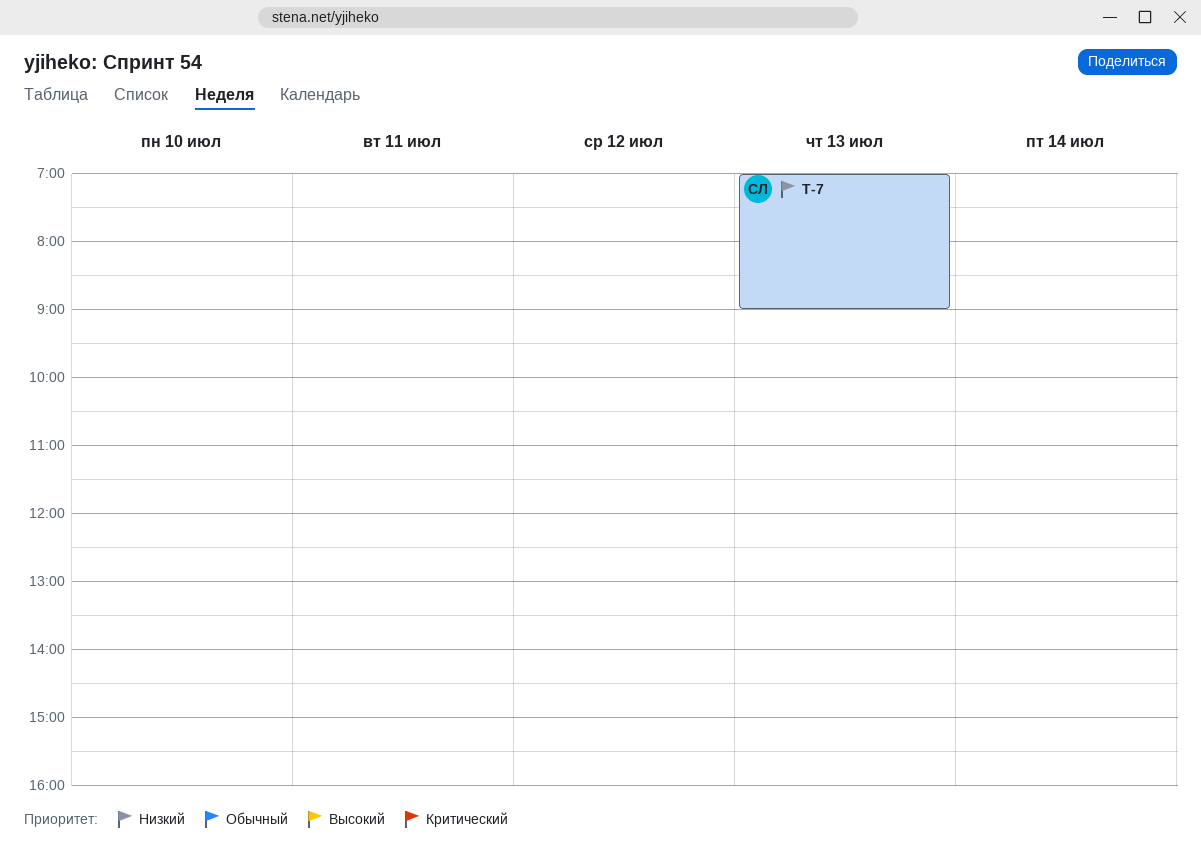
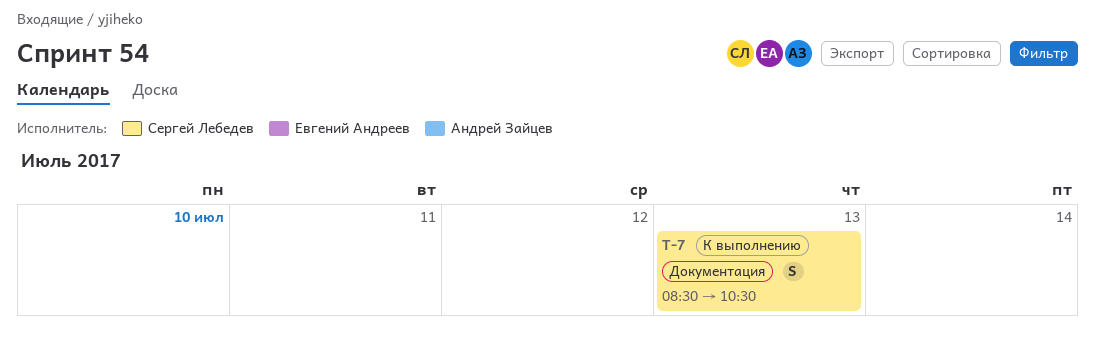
T-7, begins: 07:00 -> 08:30
T-7, ends: 09:00 -> 10:30

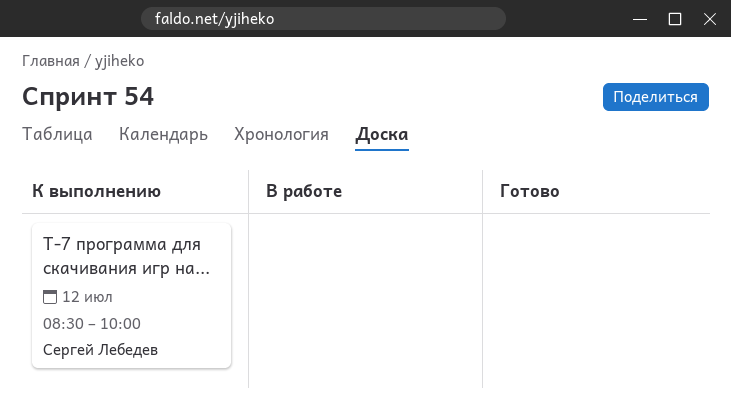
T-7, day: Jul 13 -> Jul 12
T-7, ends: 10:30 -> 10:00

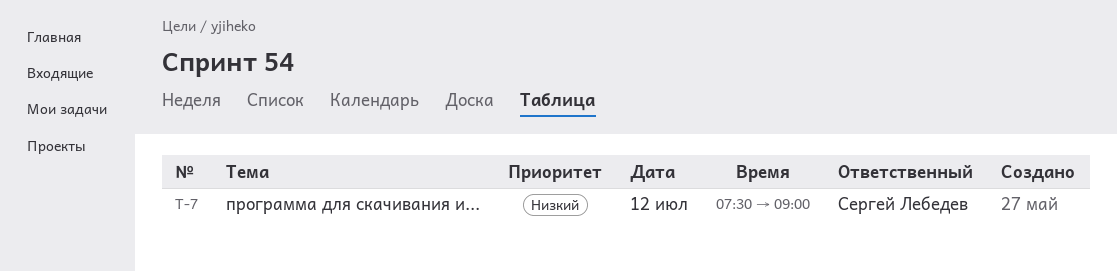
T-7, begins: 08:30 -> 07:30
T-7, ends: 10:00 -> 09:00

